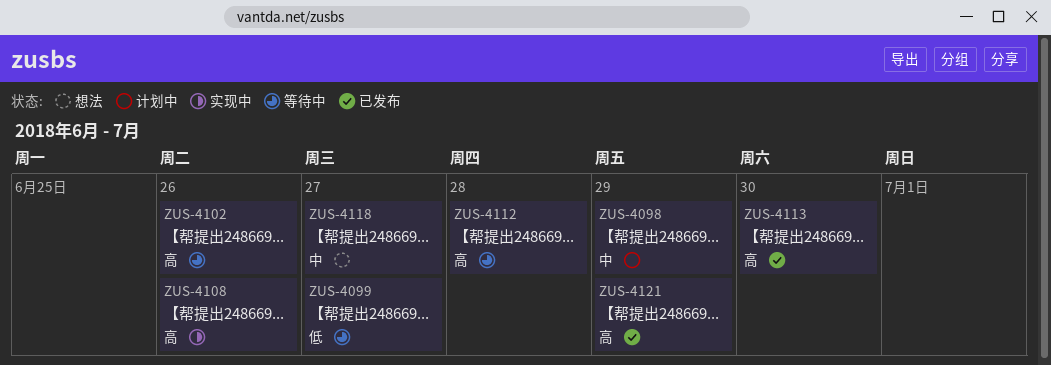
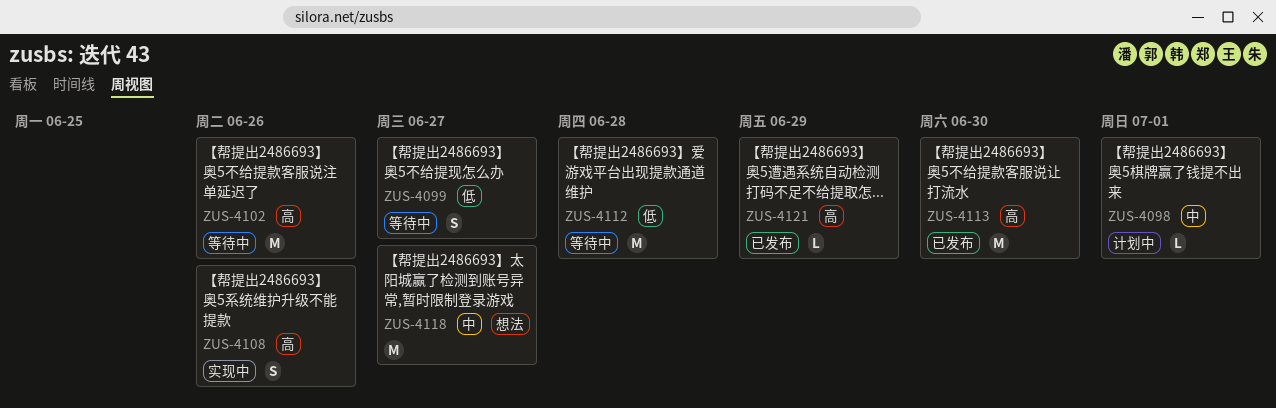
ZUS-4098, due: Jun 29 -> Jul 1
ZUS-4112, priority: 高 -> 低

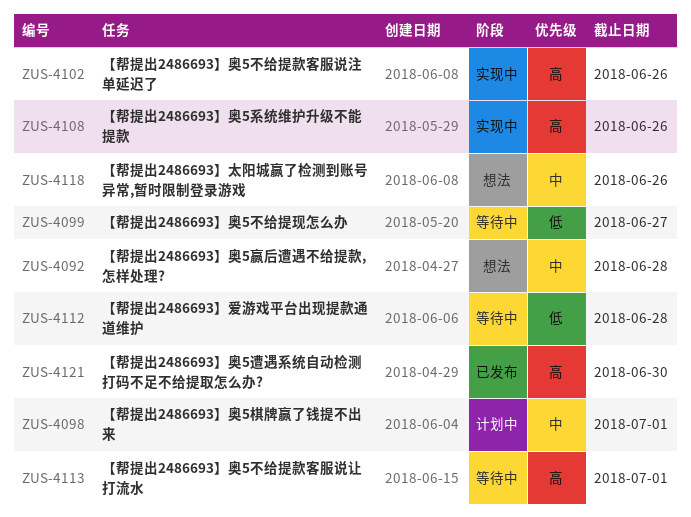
ZUS-4092: none -> present
ZUS-4102, status: 等待中 -> 实现中
ZUS-4113, status: 已发布 -> 等待中
ZUS-4113, due: Jun 30 -> Jul 1
ZUS-4118, due: Jun 27 -> Jun 26
ZUS-4121, due: Jun 29 -> Jun 30

